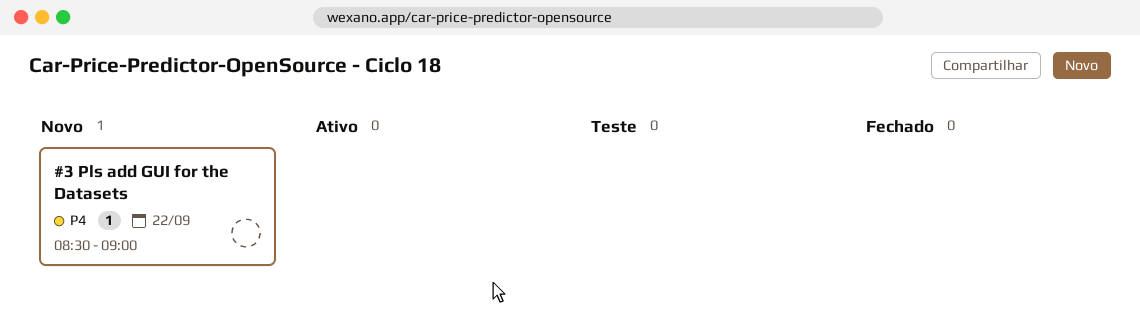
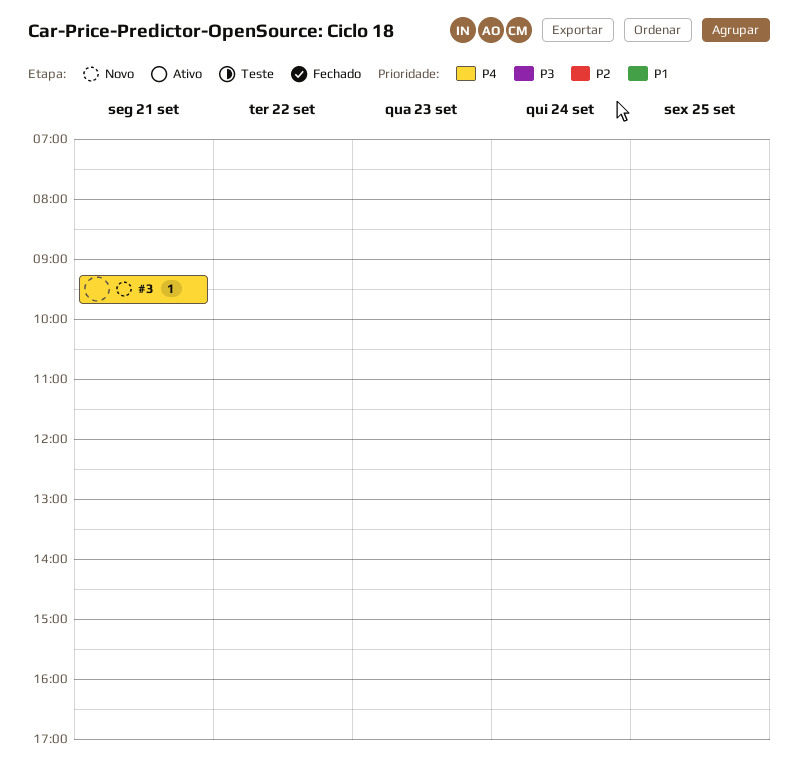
#3, day: Sep 22 -> Sep 21
#3, begins: 08:30 -> 09:15
#3, ends: 09:00 -> 09:45

